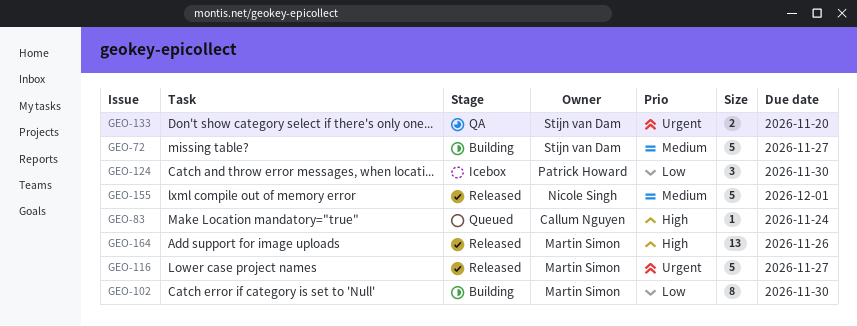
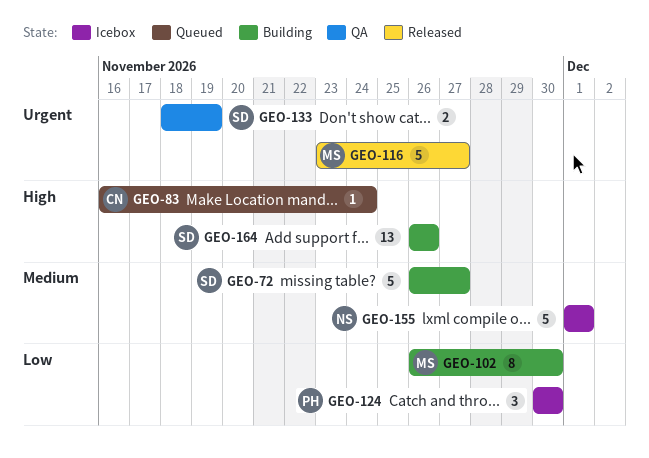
GEO-133, due: Nov 20 -> Nov 19
GEO-155, status: Released -> Icebox
GEO-164, status: Released -> Building
GEO-164, owner: Martin Simon -> Stijn van Dam

